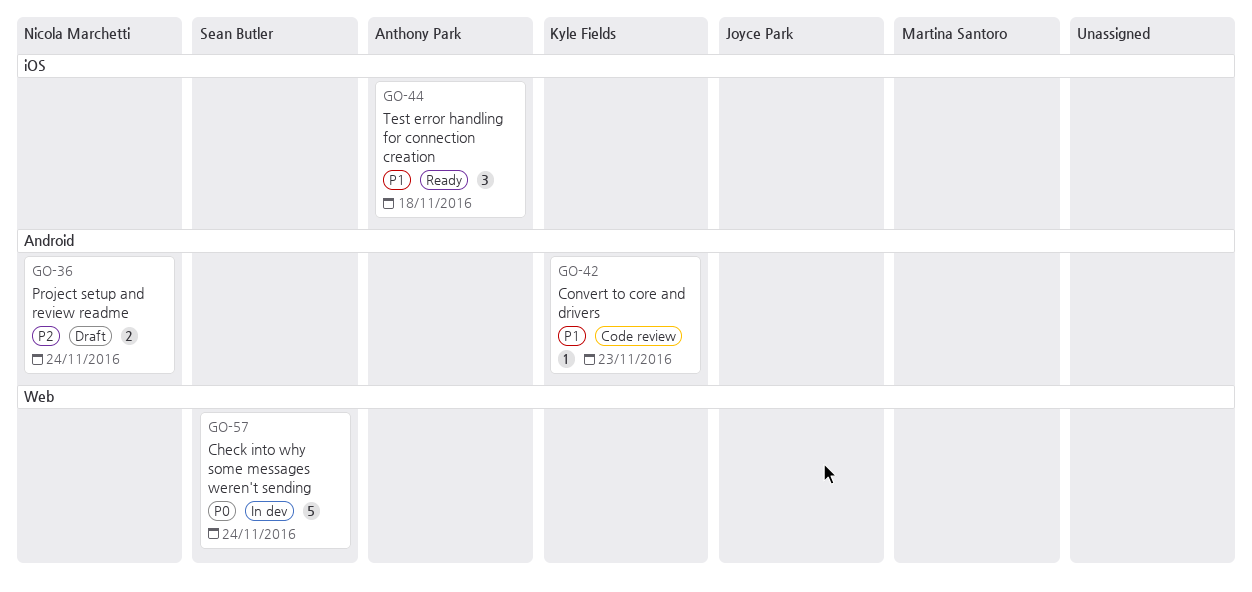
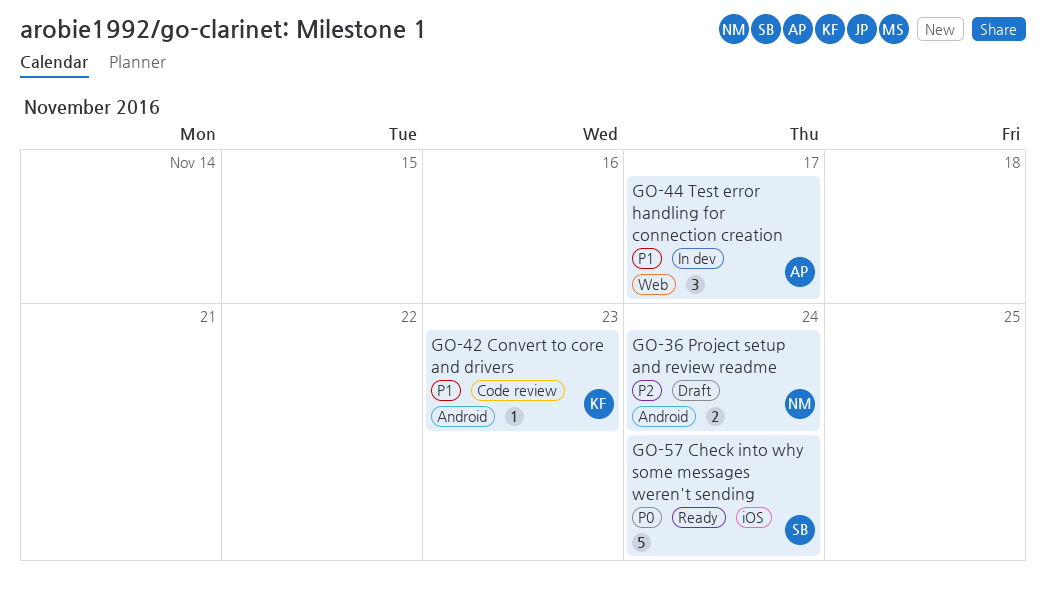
GO-44, status: Ready -> In dev
GO-44, label: iOS -> Web
GO-44, due: Nov 18 -> Nov 17
GO-57, status: In dev -> Ready
GO-57, label: Web -> iOS

